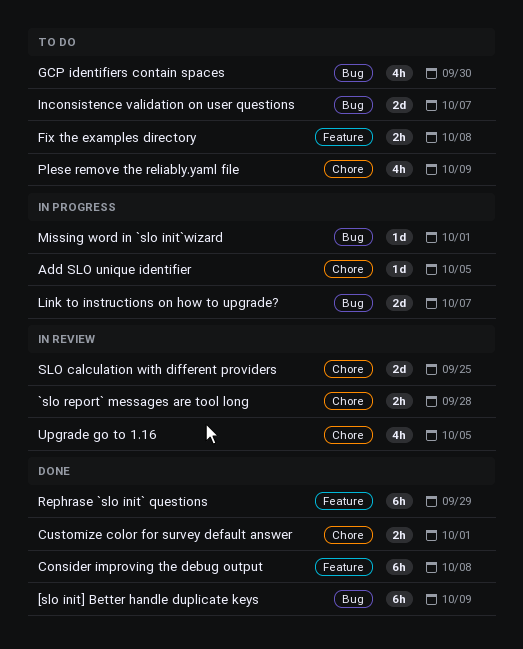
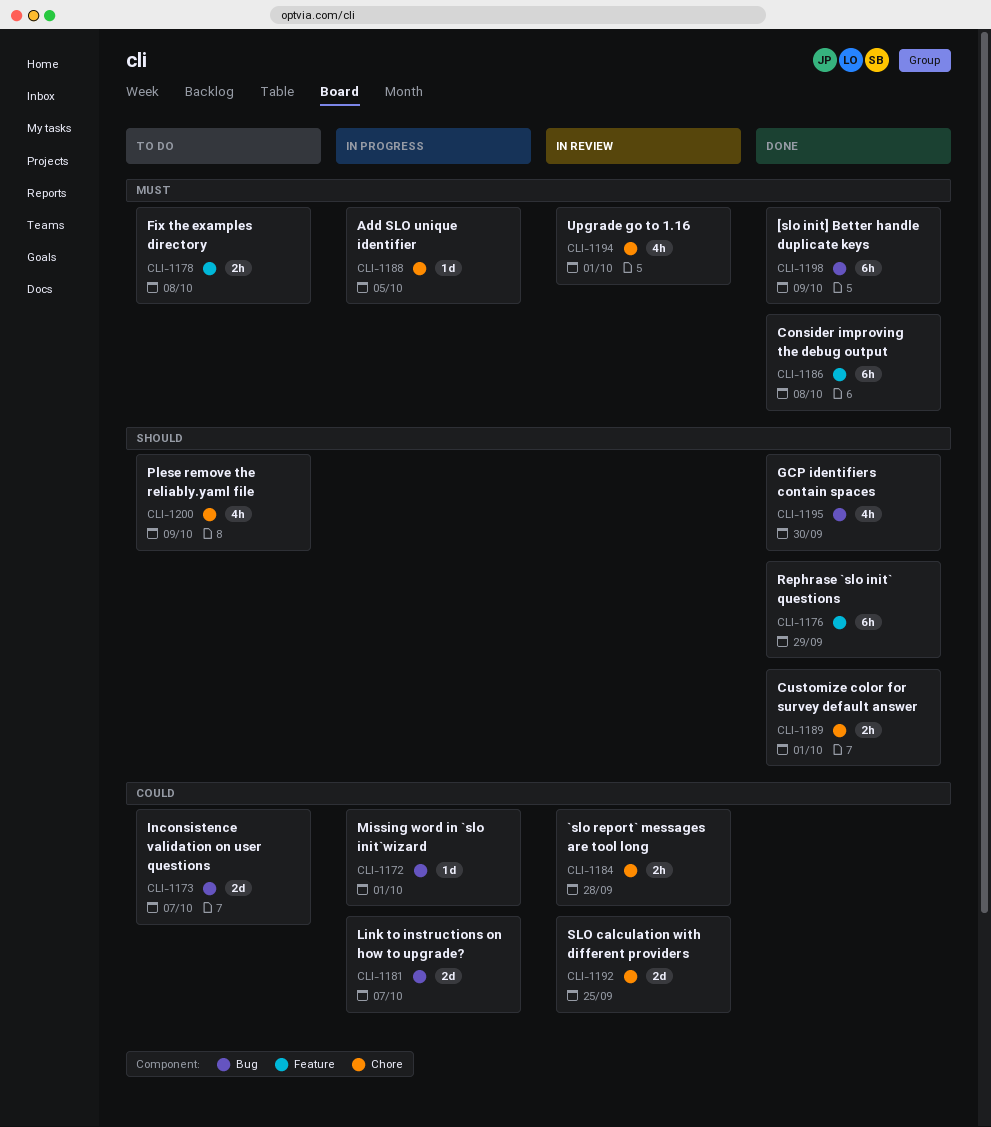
GCP identifiers contain spaces, status: To do -> Done
Upgrade go to 1.16, due: Oct 5 -> Oct 1

